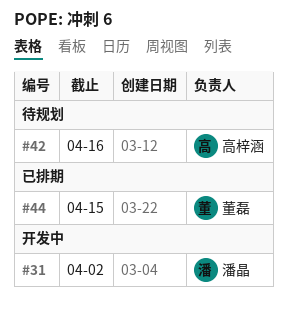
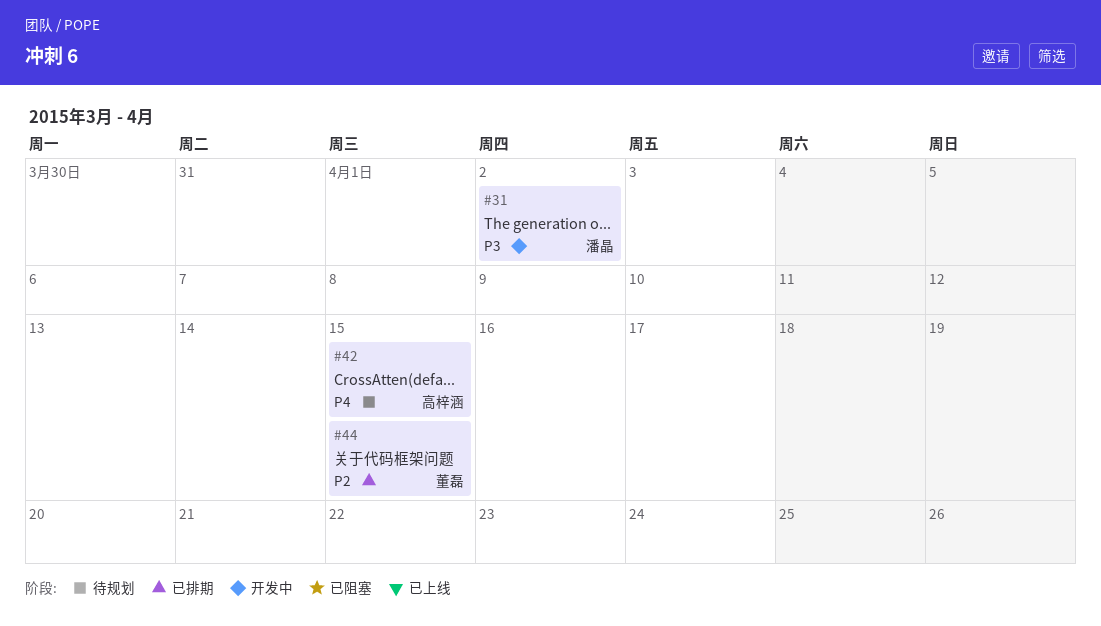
#42, due: Apr 16 -> Apr 15

